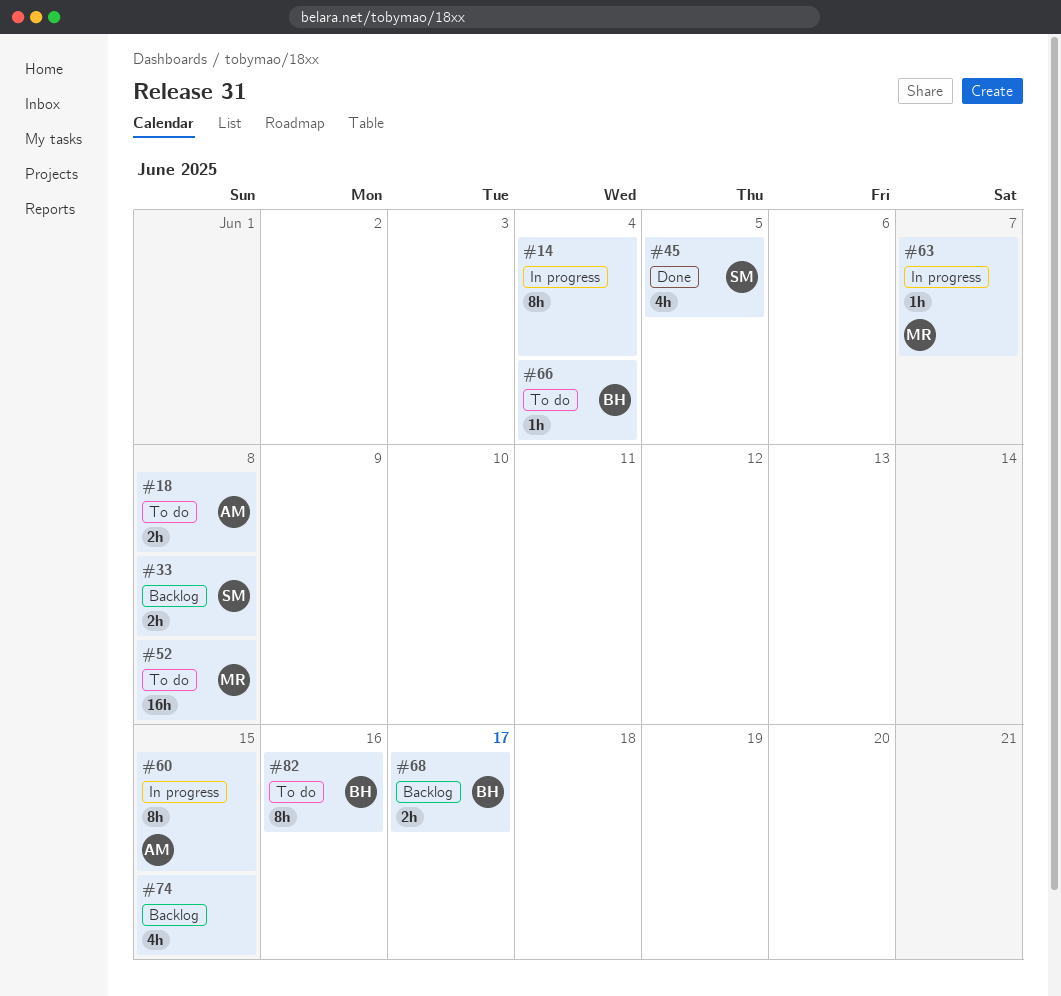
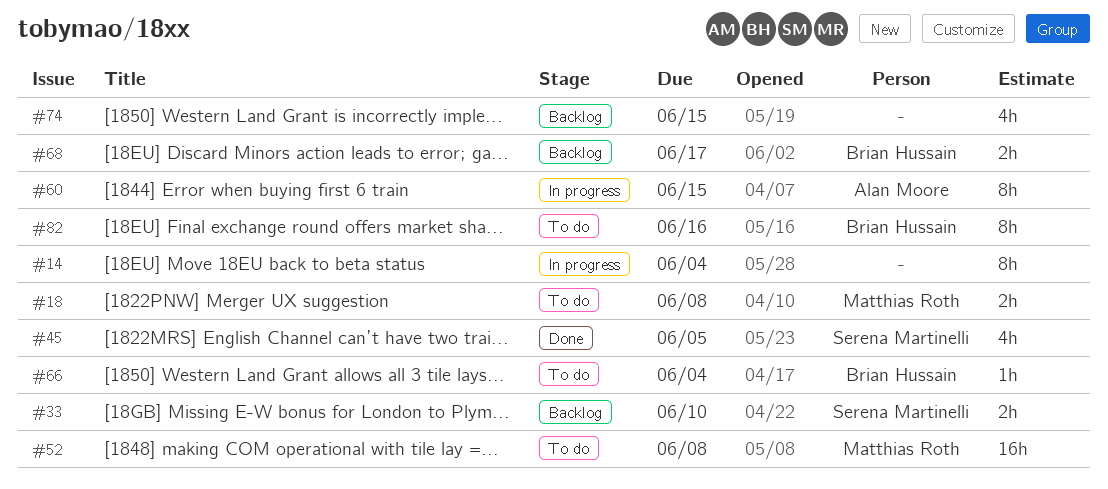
#18, owner: Alan Moore -> Matthias Roth
#33, due: Jun 8 -> Jun 10
#63: present -> none

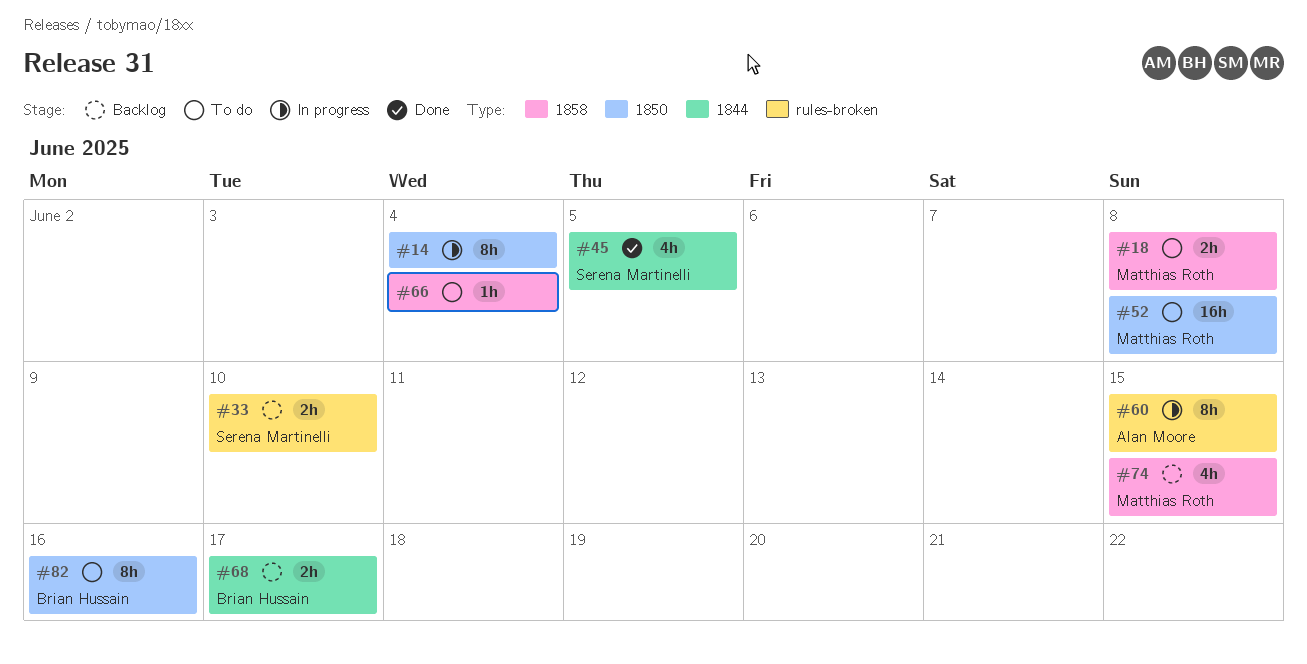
#66, owner: Brian Hussain -> none
#74, owner: none -> Matthias Roth

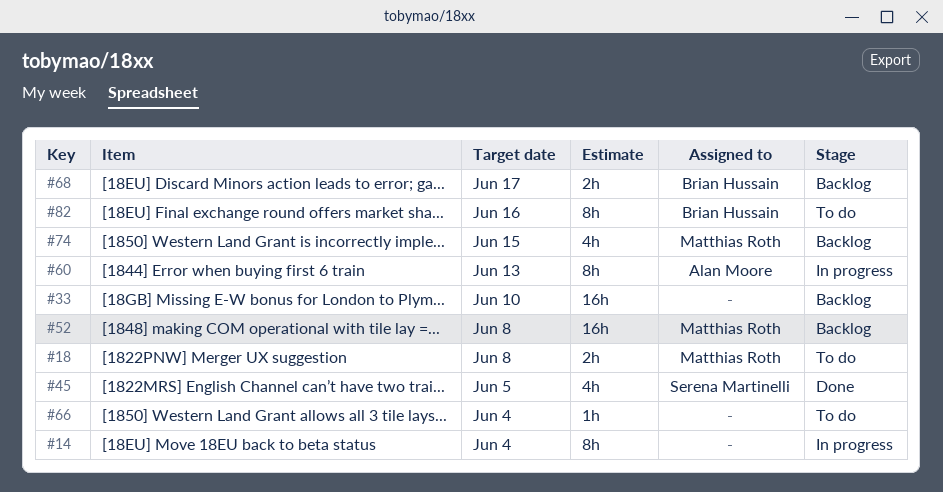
#33, owner: Serena Martinelli -> none
#33, estimate: 2h -> 16h
#52, status: To do -> Backlog
#60, due: Jun 15 -> Jun 13

